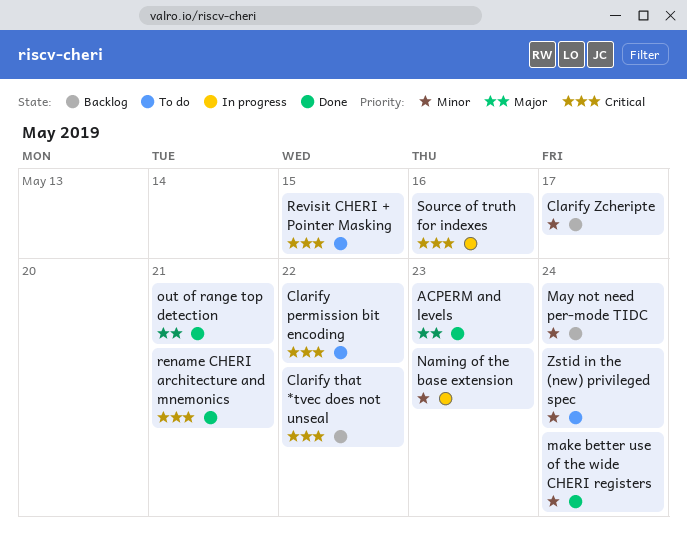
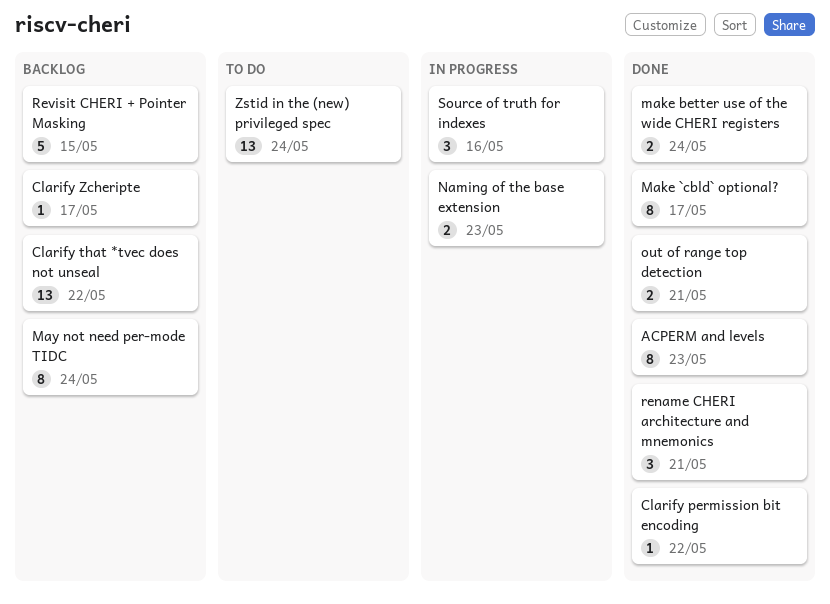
Clarify permission bit encoding, status: To do -> Done
Make `cbld` optional?: none -> present
Revisit CHERI + Pointer Masking, status: To do -> Backlog

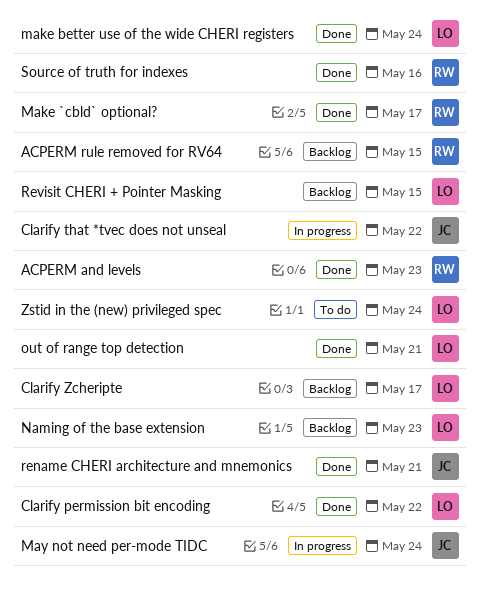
ACPERM rule removed for RV64: none -> present
Clarify that *tvec does not unseal, status: Backlog -> In progress
May not need per-mode TIDC, status: Backlog -> In progress
Naming of the base extension, status: In progress -> Backlog
Source of truth for indexes, status: In progress -> Done

